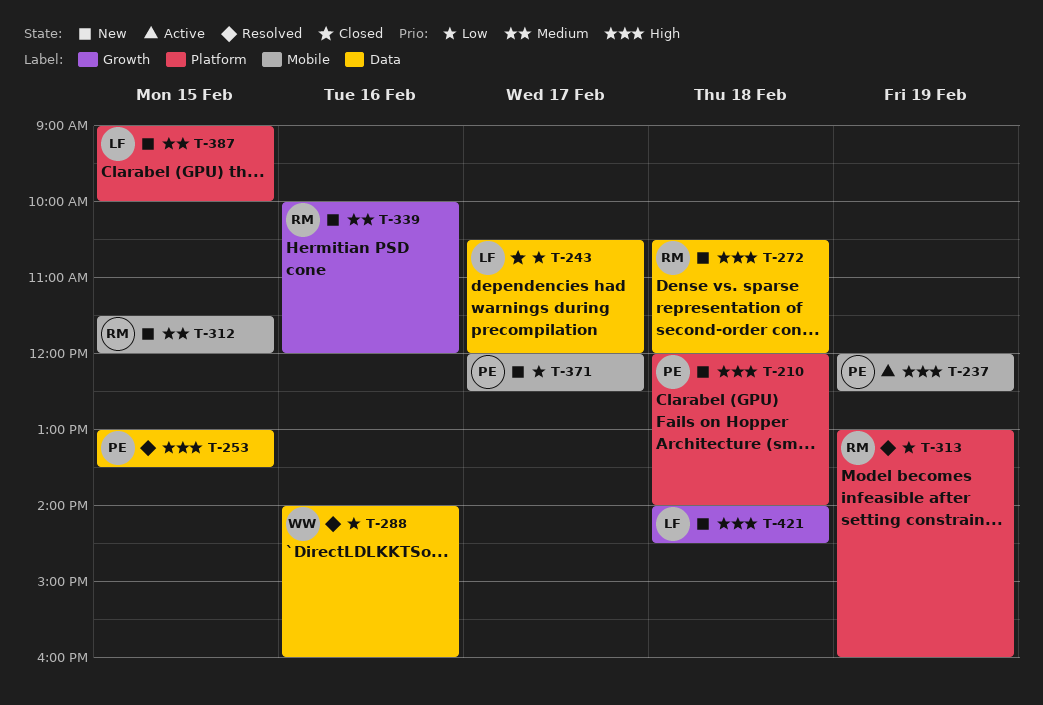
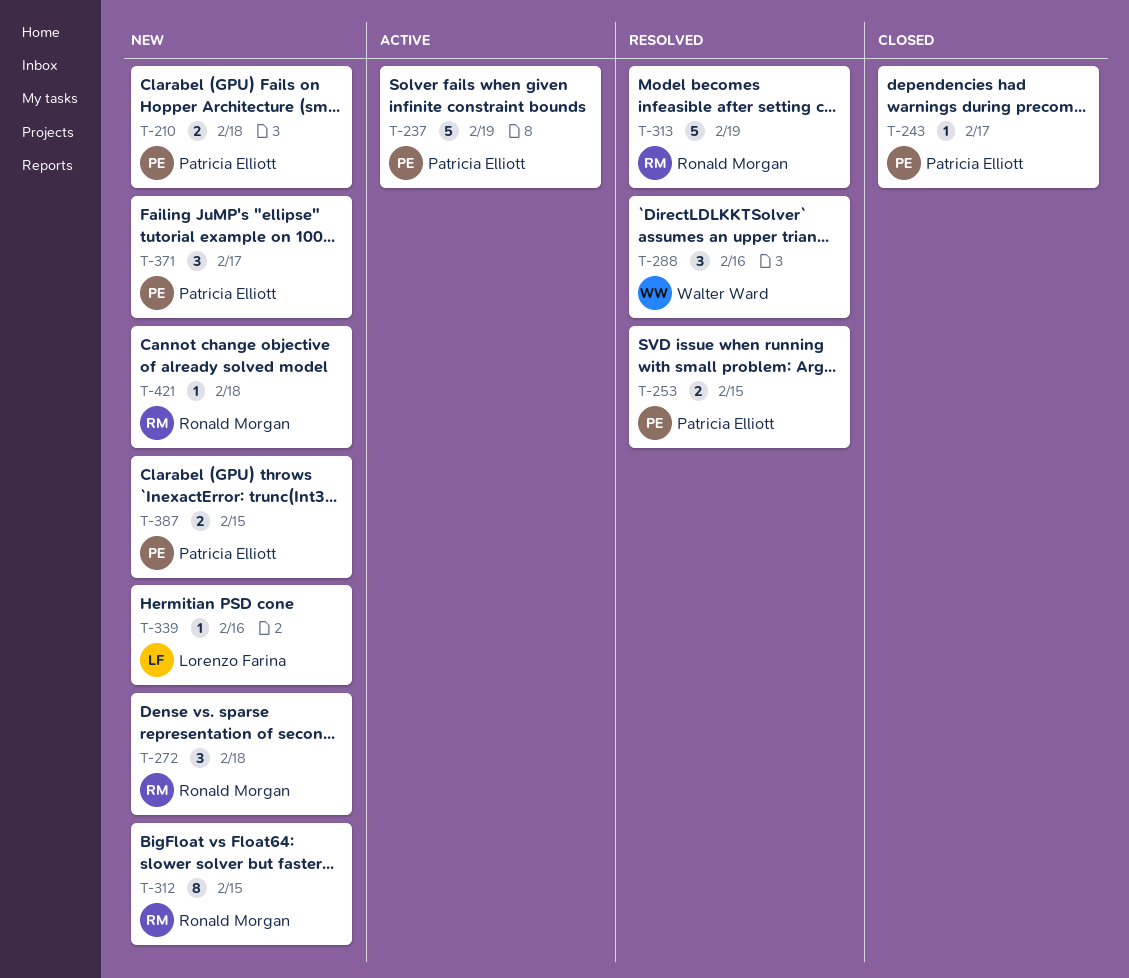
T-243, owner: Lorenzo Farina -> Patricia Elliott
T-339, owner: Ronald Morgan -> Lorenzo Farina
T-387, owner: Lorenzo Farina -> Patricia Elliott
T-421, owner: Lorenzo Farina -> Ronald Morgan

